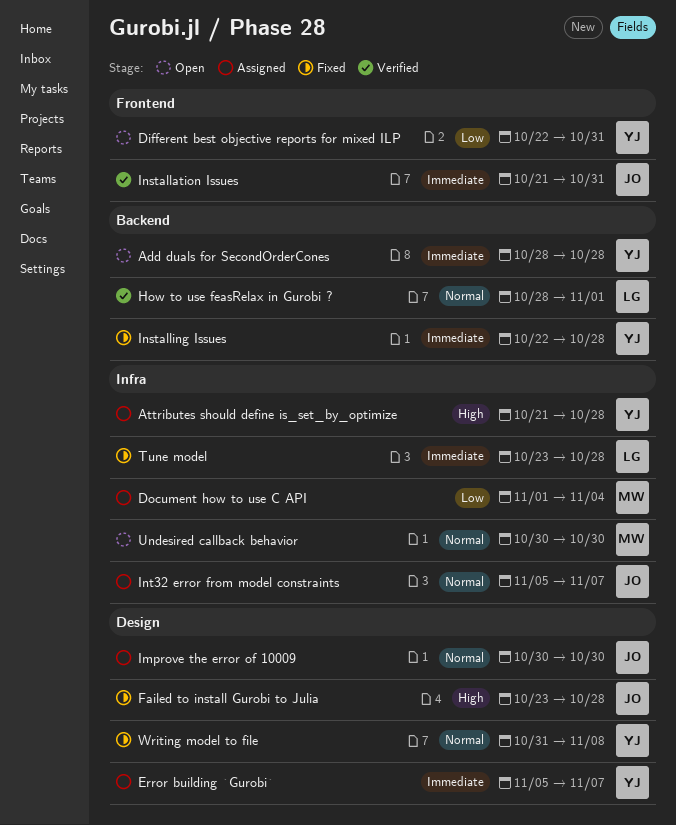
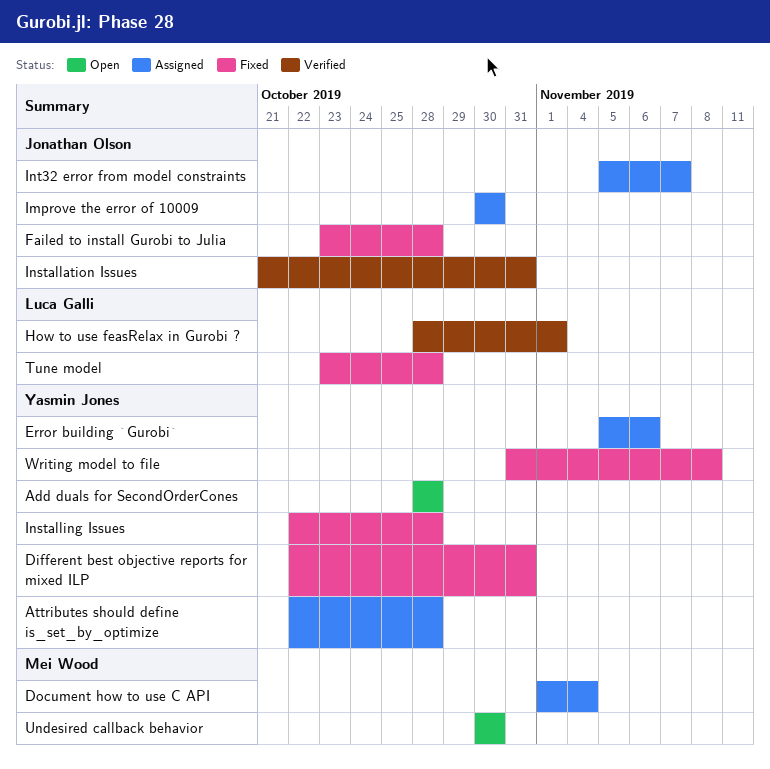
Attributes should define is_set_by_optimize, start: Oct 21 -> Oct 22
Different best objective reports for mixed ILP, status: Open -> Fixed
Error building `Gurobi`, due: Nov 7 -> Nov 6

